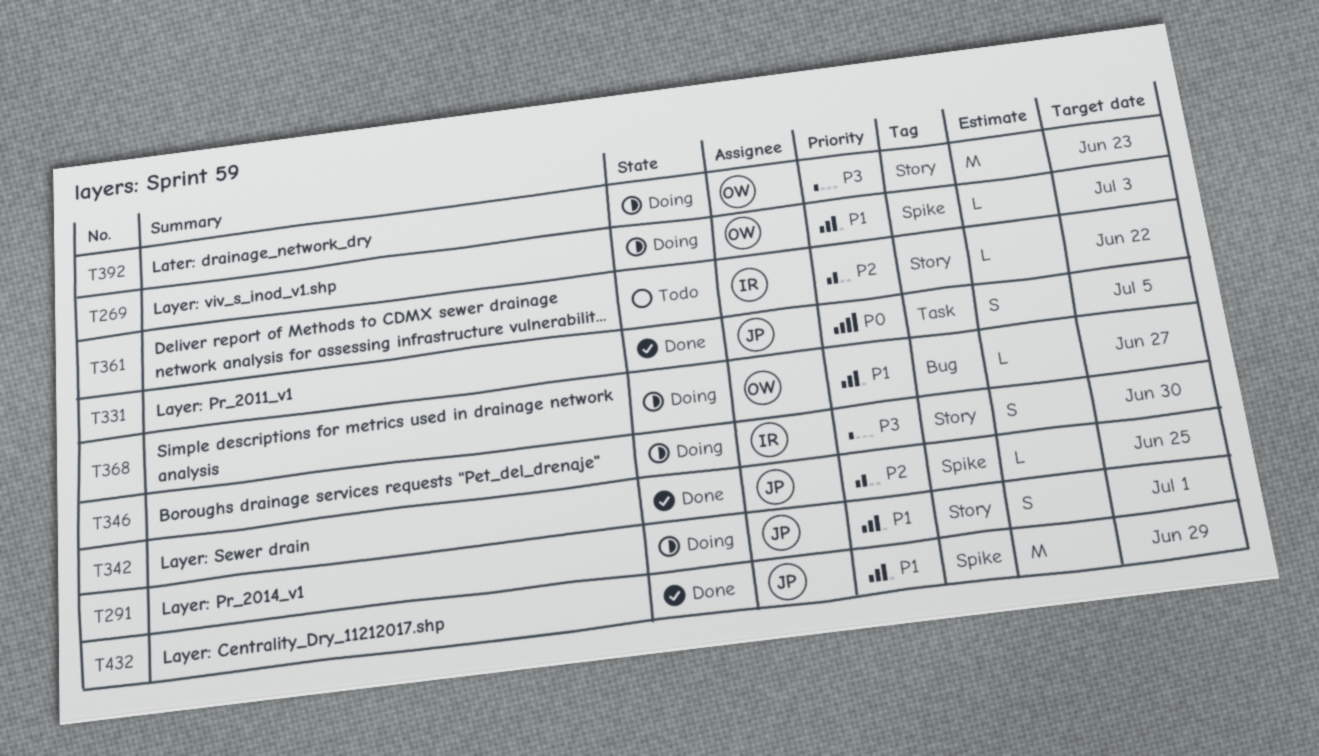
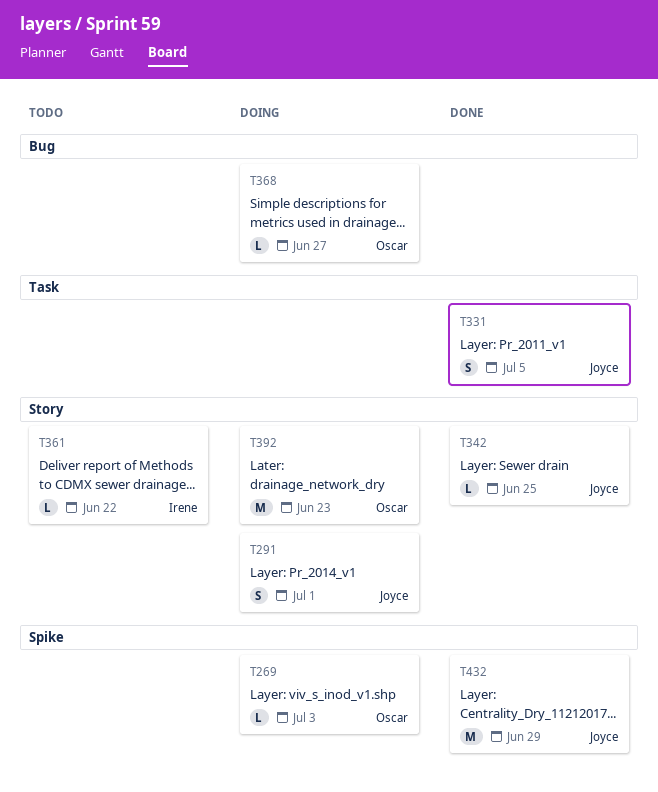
T342, label: Spike -> Story
T346: present -> none

